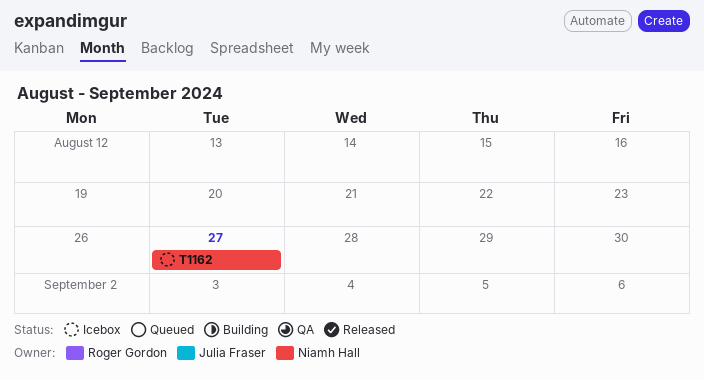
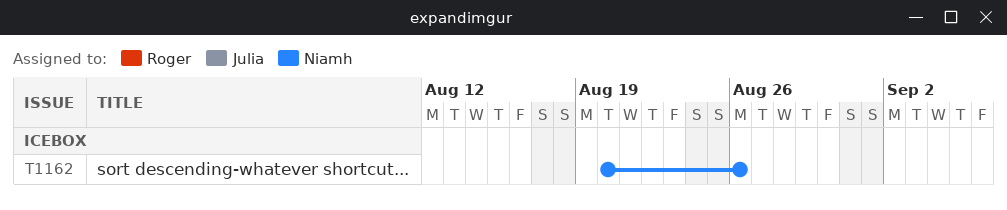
T1162, start: Aug 27 -> Aug 20
T1162, due: Aug 27 -> Aug 26

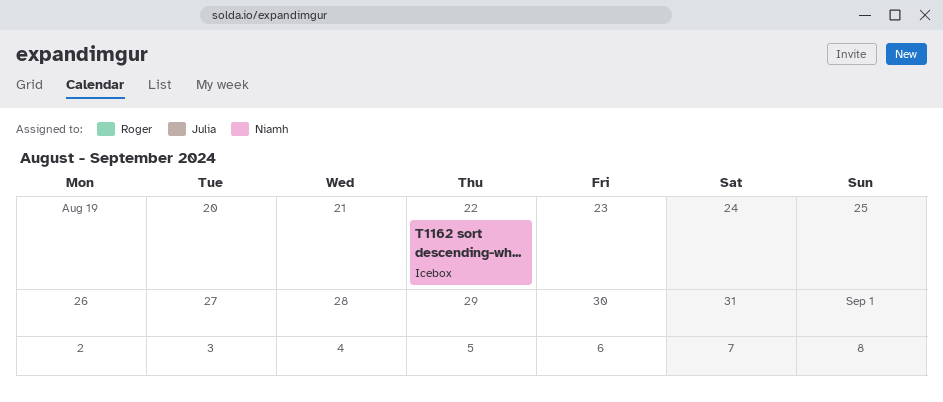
T1162, due: Aug 26 -> Aug 22

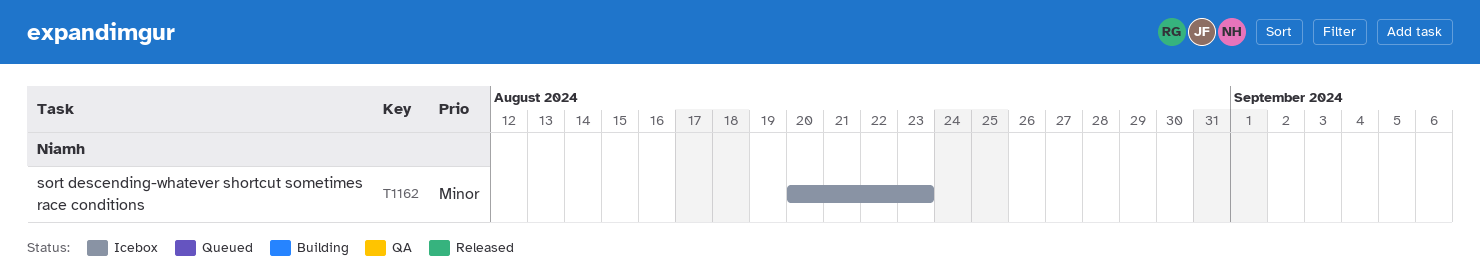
T1162, due: Aug 22 -> Aug 23

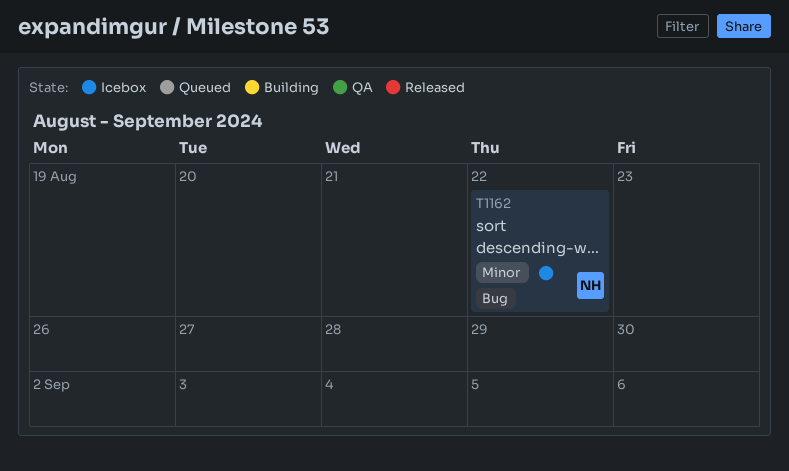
T1162, due: Aug 23 -> Aug 22

